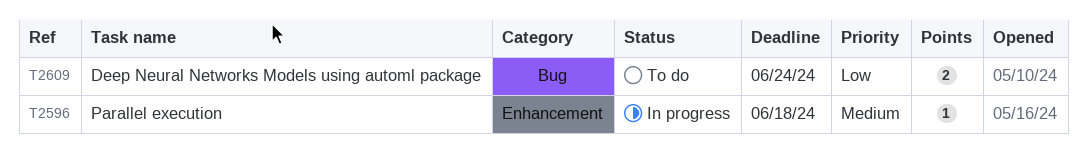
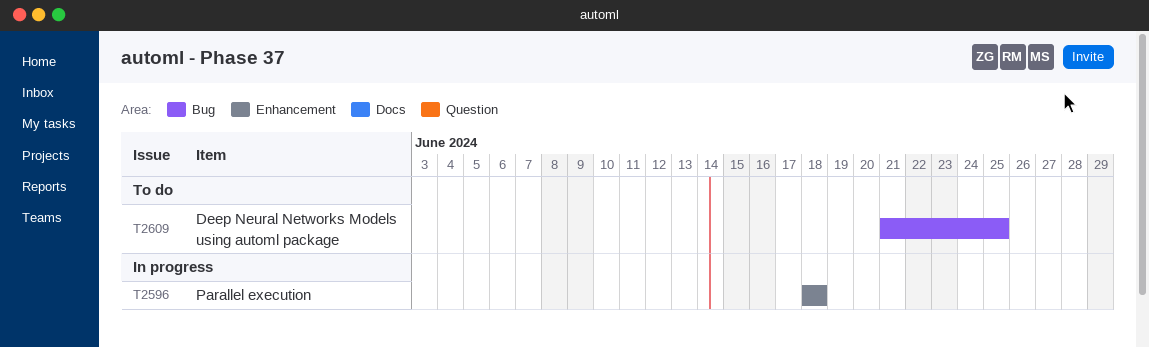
T2609, due: Jun 24 -> Jun 25

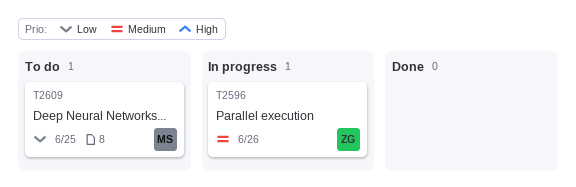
T2596, due: Jun 18 -> Jun 26

